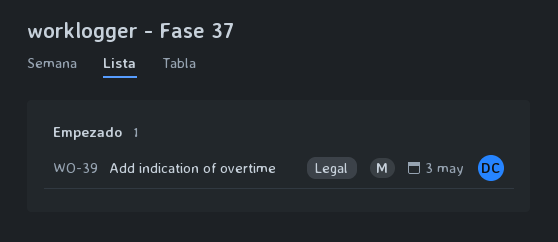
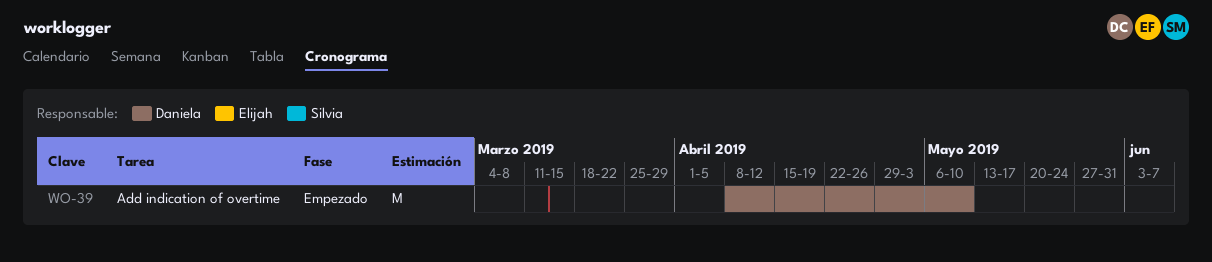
WO-39, due: May 3 -> May 10

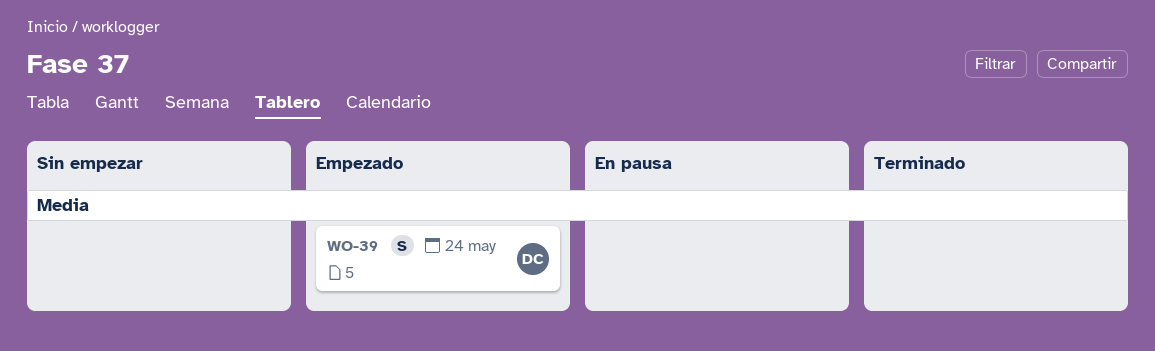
WO-39, estimate: M -> S
WO-39, due: May 10 -> May 24

